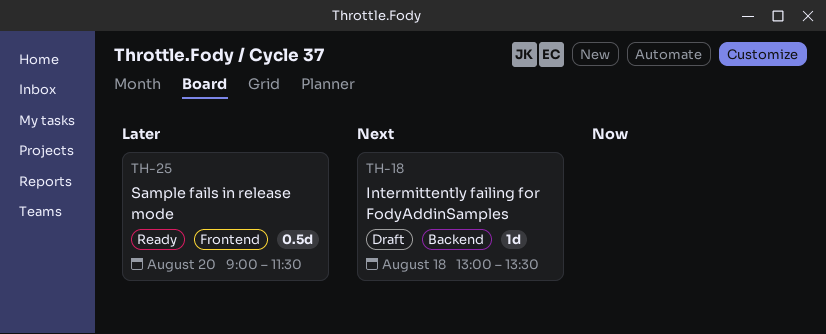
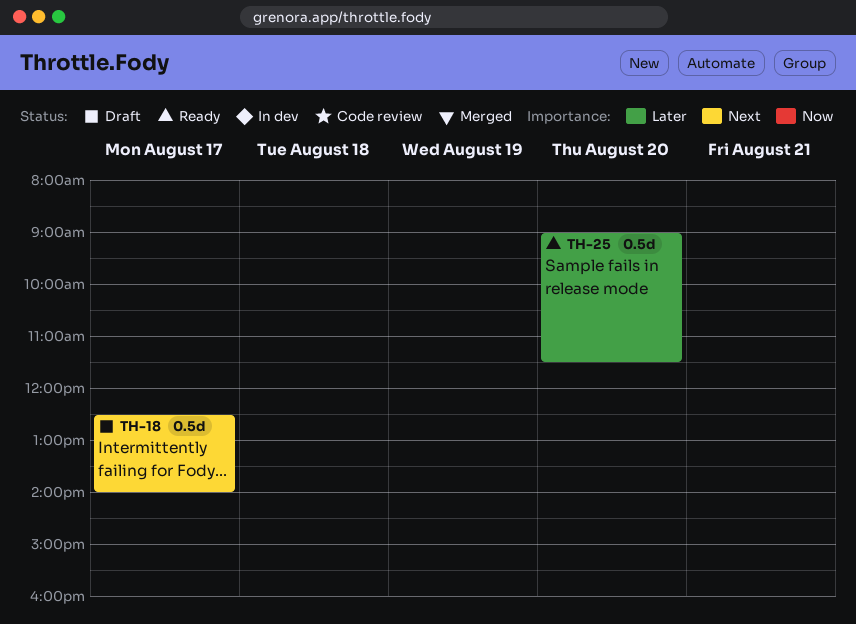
TH-18, estimate: 1d -> 0.5d
TH-18, day: Aug 18 -> Aug 17
TH-18, begins: 13:00 -> 12:30
TH-18, ends: 13:30 -> 14:00

